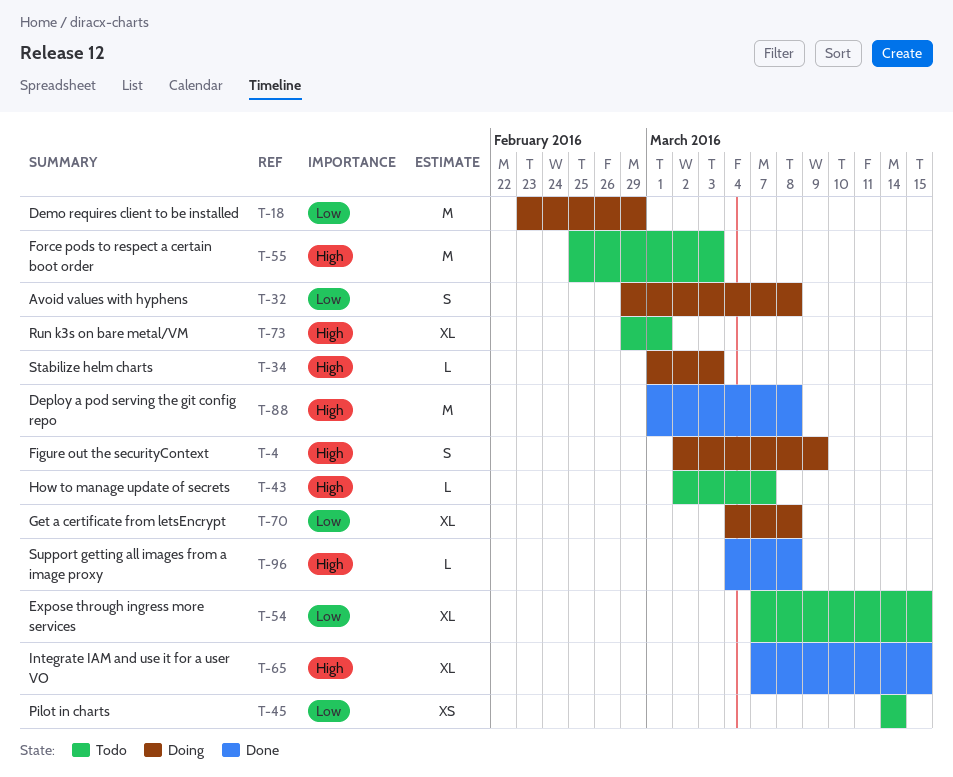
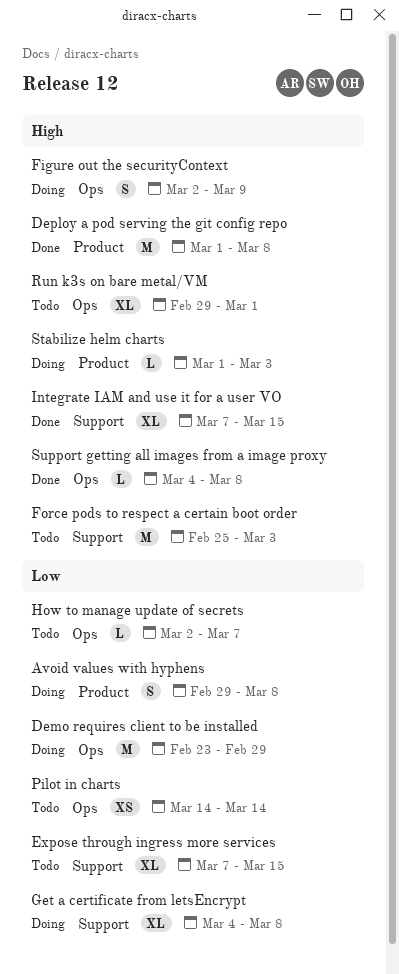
How to manage update of secrets, priority: High -> Low

